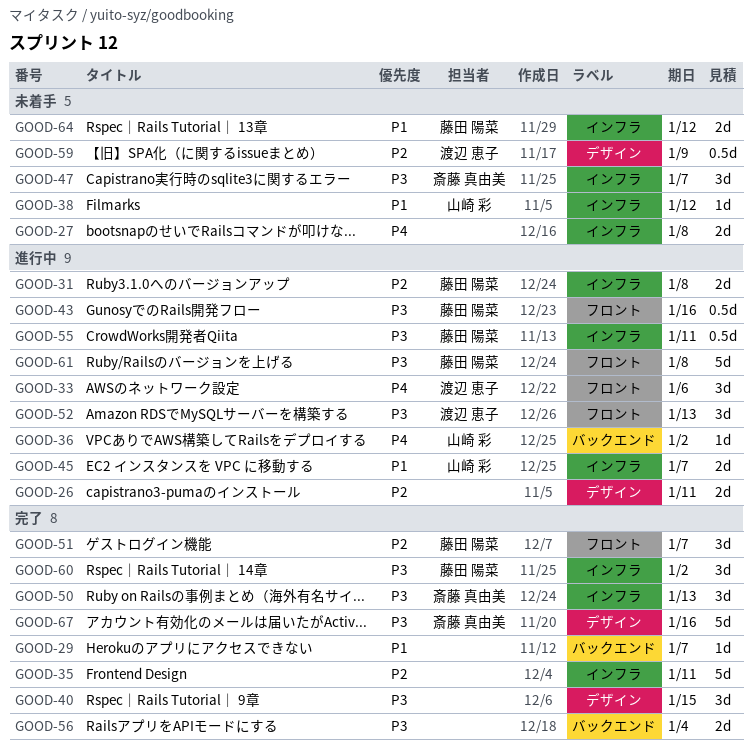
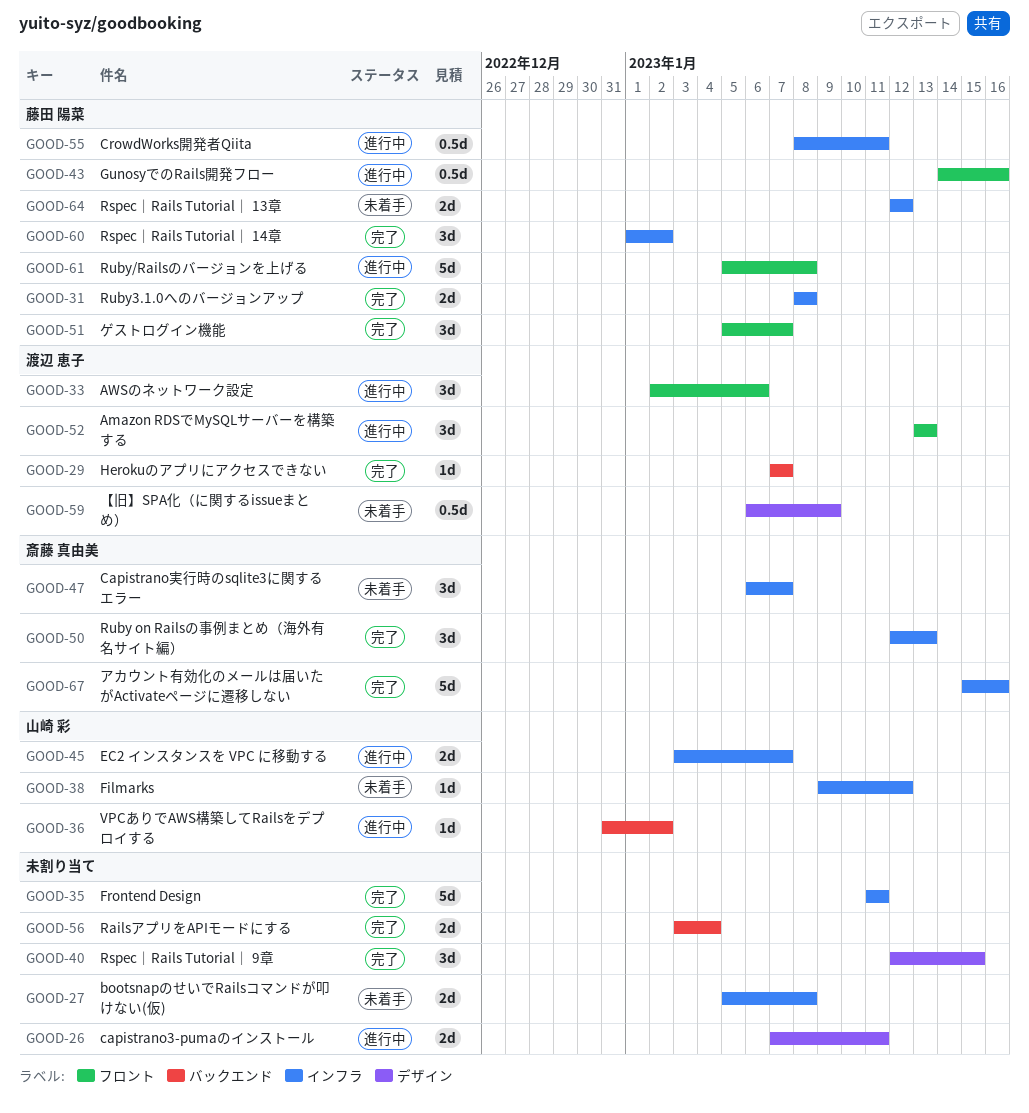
GOOD-29, owner: none -> 渡辺 恵子
GOOD-31, status: 進行中 -> 完了
GOOD-67, label: デザイン -> インフラ

